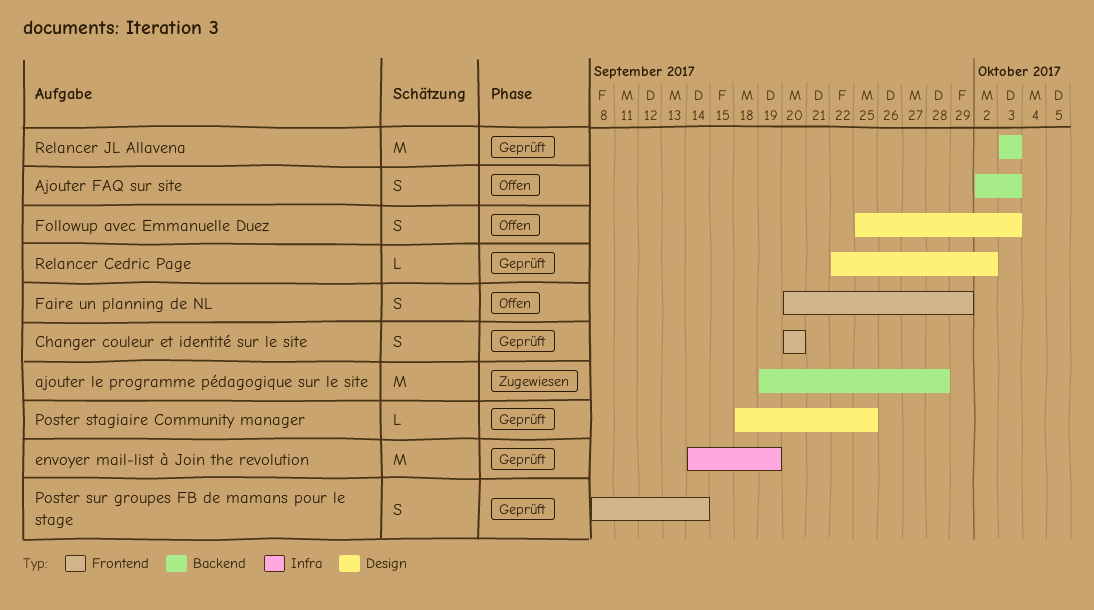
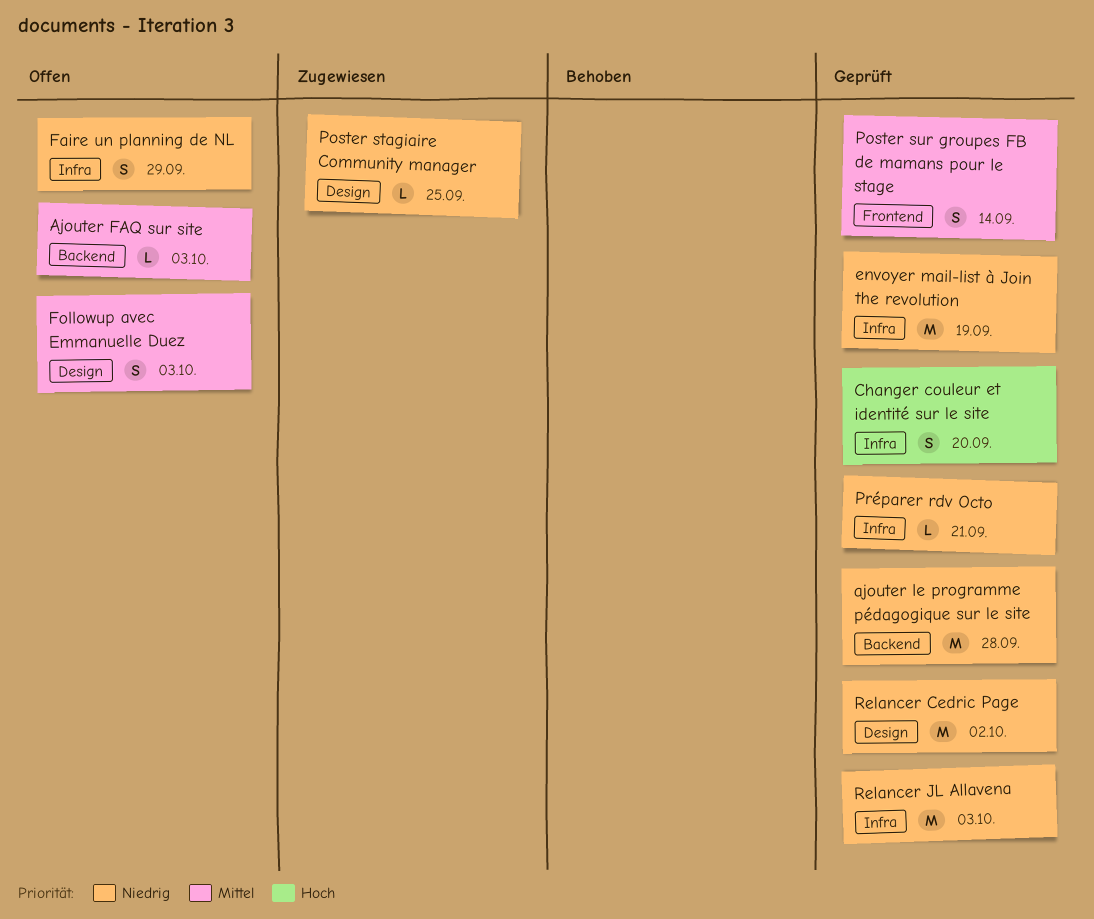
Ajouter FAQ sur site, estimate: S -> L
ajouter le programme pédagogique sur le site, status: Zugewiesen -> Geprüft
Changer couleur et identité sur le site, label: Frontend -> Infra
Faire un planning de NL, label: Frontend -> Infra
Poster stagiaire Community manager, status: Geprüft -> Zugewiesen
Préparer rdv Octo: none -> present
Relancer Cedric Page, estimate: L -> M
Relancer JL Allavena, label: Backend -> Infra

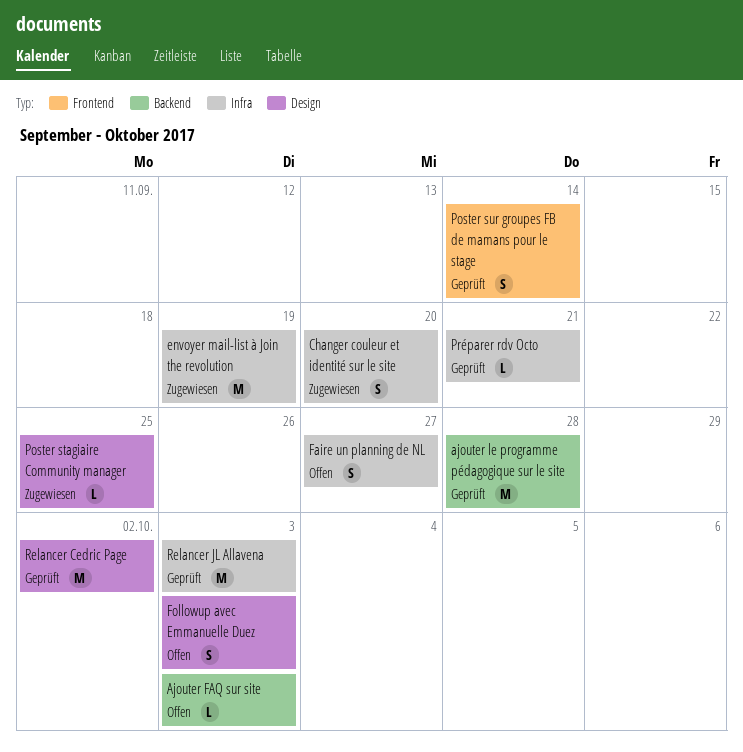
Changer couleur et identité sur le site, status: Geprüft -> Zugewiesen
envoyer mail-list à Join the revolution, status: Geprüft -> Zugewiesen
Faire un planning de NL, due: Sep 29 -> Sep 27

